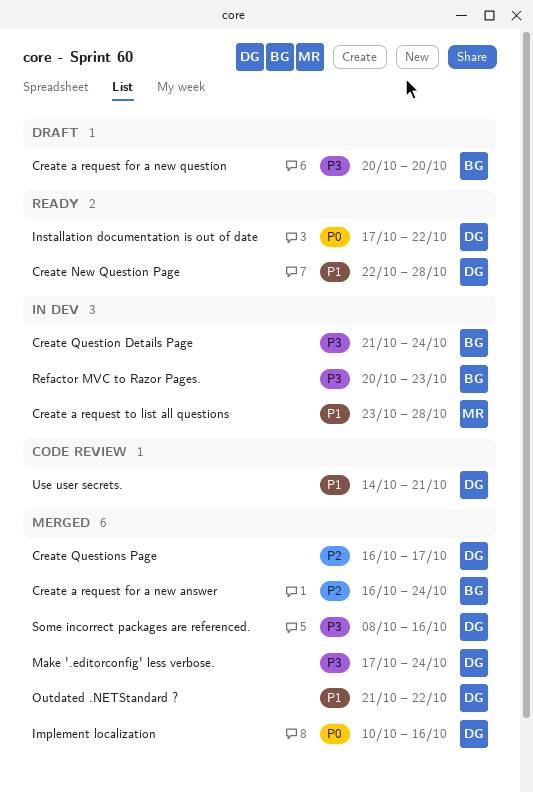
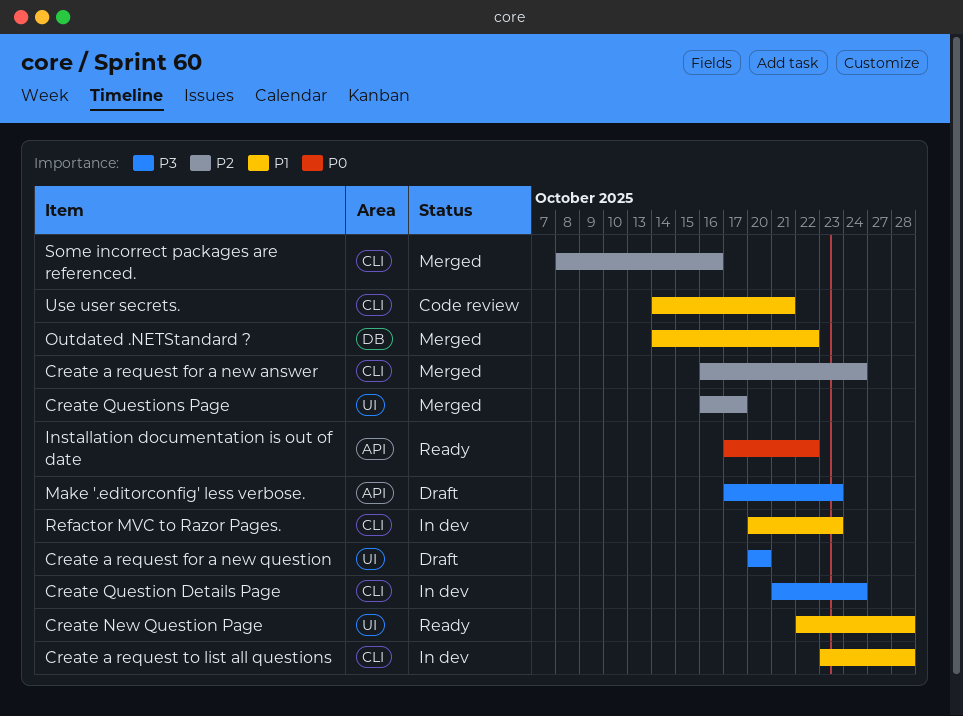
Implement localization: present -> none
Make '.editorconfig' less verbose., status: Merged -> Draft
Make '.editorconfig' less verbose., due: Oct 24 -> Oct 23
Outdated .NETStandard ?, start: Oct 21 -> Oct 14
Refactor MVC to Razor Pages., priority: P3 -> P1
Some incorrect packages are referenced., priority: P3 -> P2

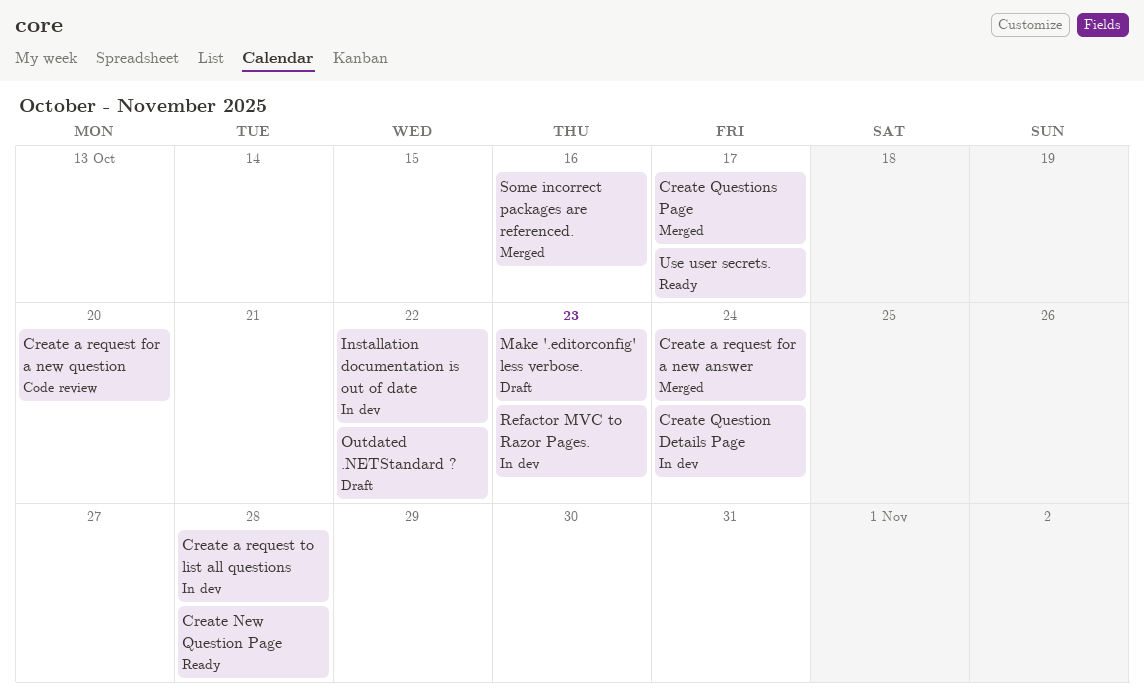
Create a request for a new question, status: Draft -> Code review
Installation documentation is out of date, status: Ready -> In dev
Outdated .NETStandard ?, status: Merged -> Draft
Use user secrets., status: Code review -> Ready
Use user secrets., due: Oct 21 -> Oct 17

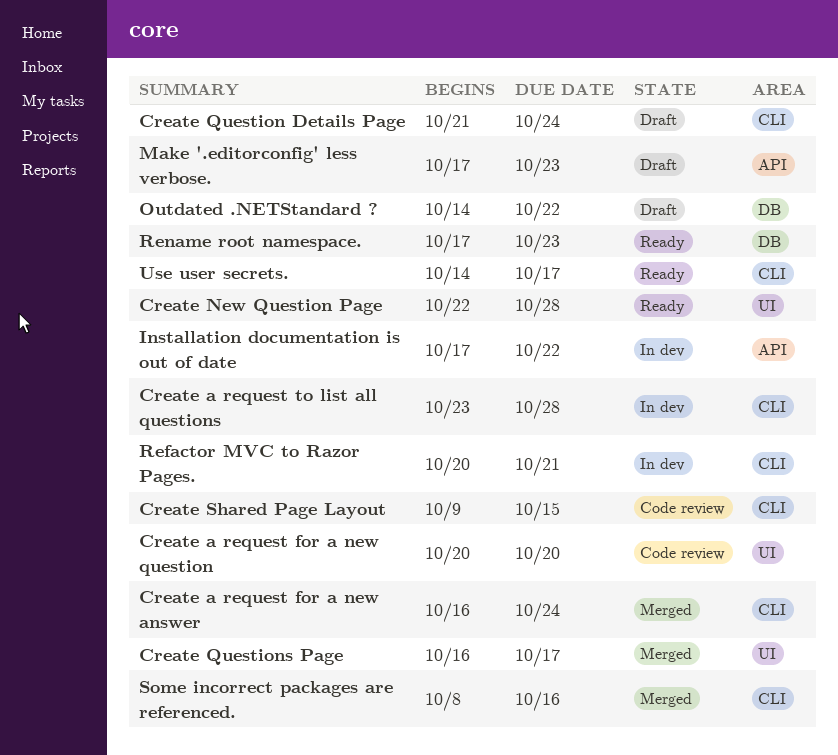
Create Question Details Page, status: In dev -> Draft
Create Shared Page Layout: none -> present
Refactor MVC to Razor Pages., due: Oct 23 -> Oct 21
Rename root namespace.: none -> present

